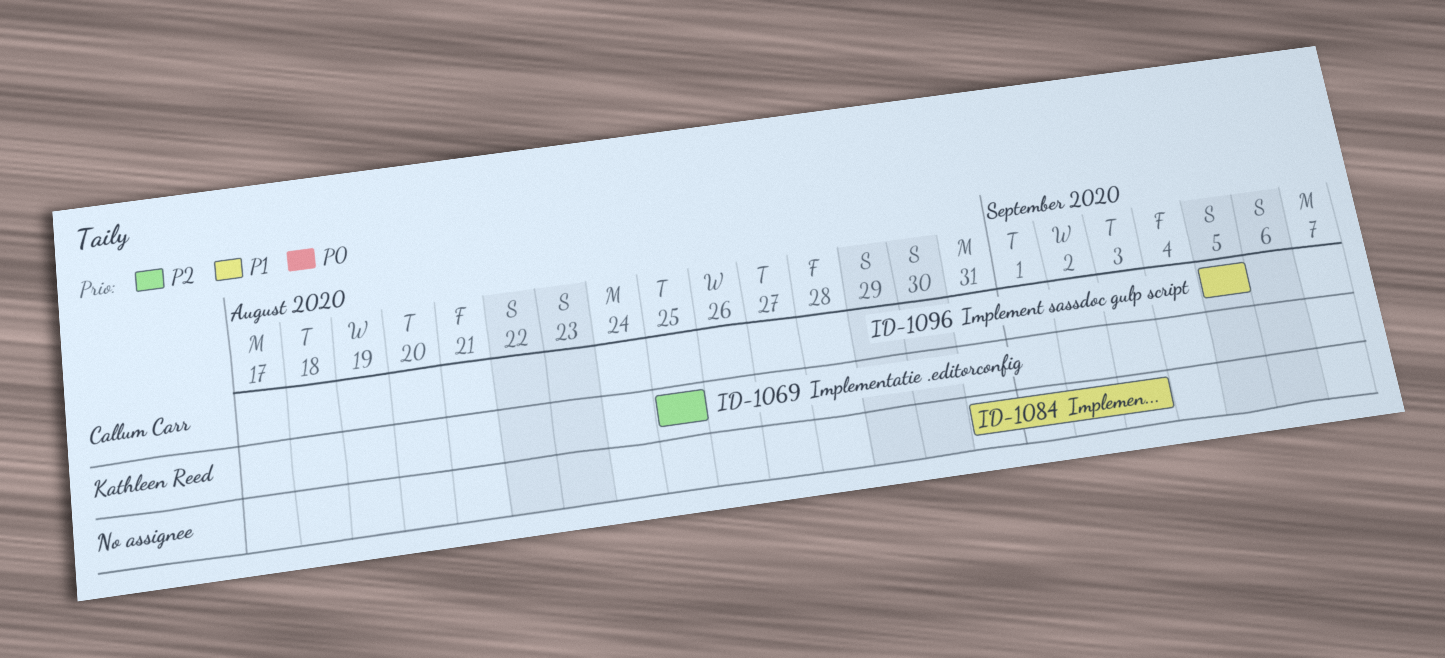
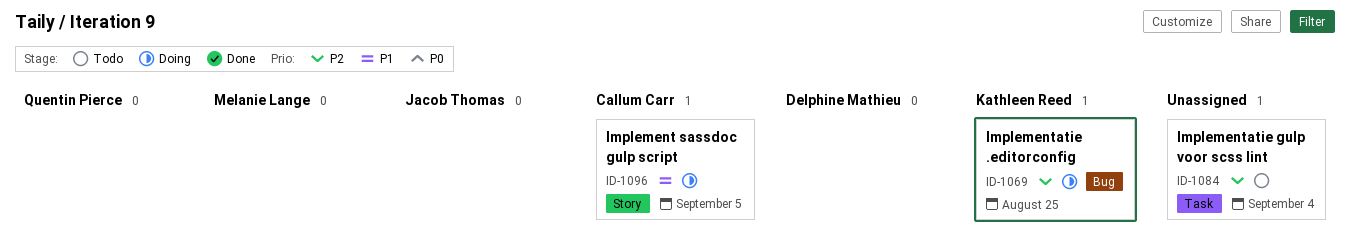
ID-1084, priority: P1 -> P2
ID-1084, due: Sep 3 -> Sep 4

